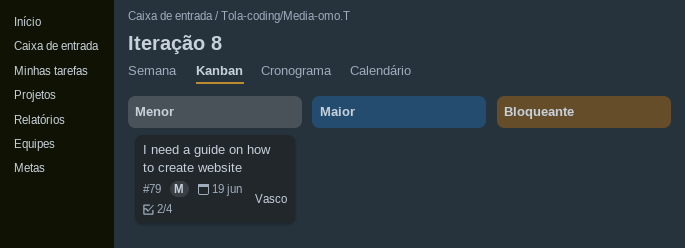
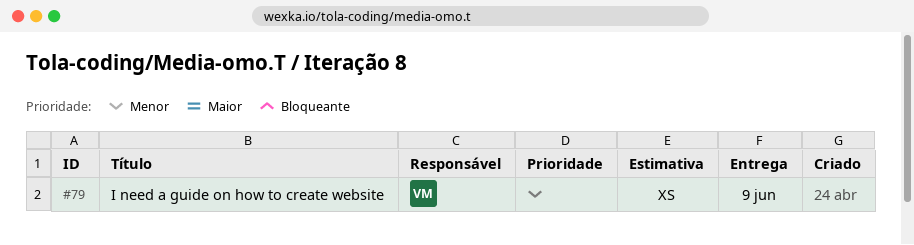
#79, estimate: M -> XS
#79, due: Jun 19 -> Jun 9

